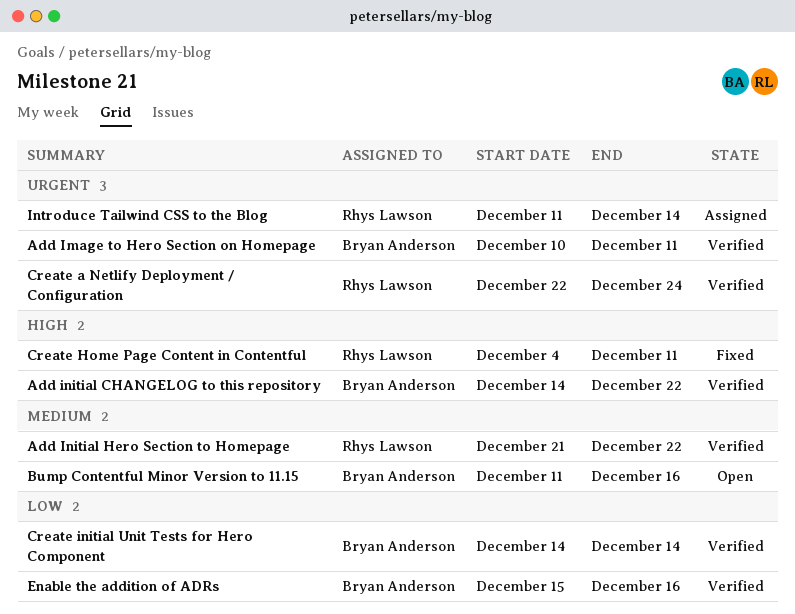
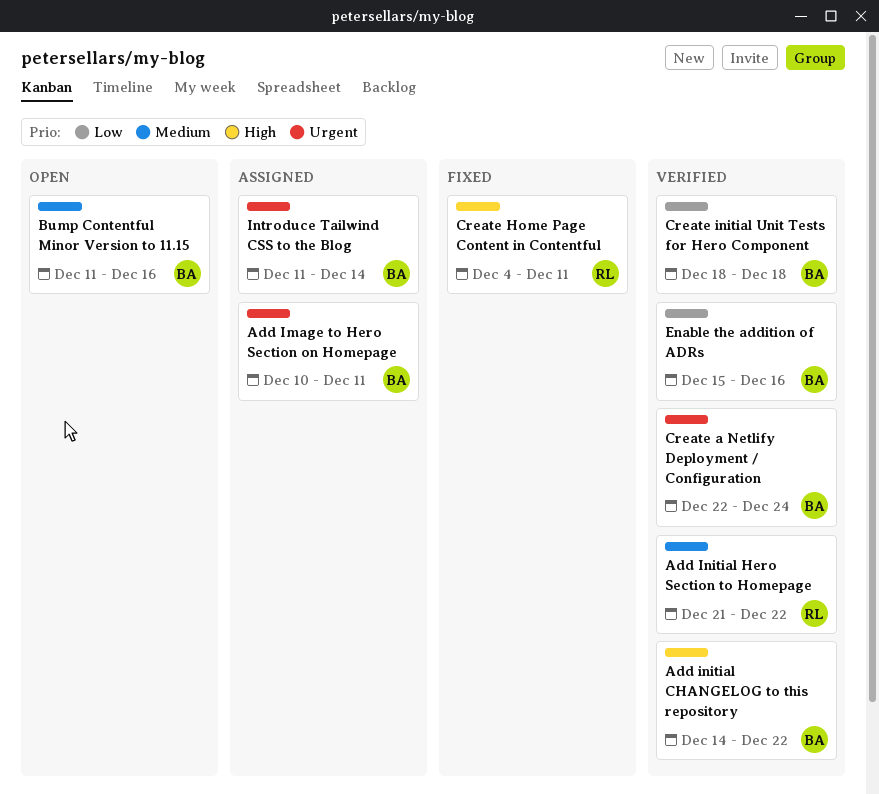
Add Image to Hero Section on Homepage, status: Verified -> Assigned
Create a Netlify Deployment / Configuration, owner: Rhys Lawson -> Bryan Anderson
Create initial Unit Tests for Hero Component, start: Dec 14 -> Dec 18
Create initial Unit Tests for Hero Component, due: Dec 14 -> Dec 18
Introduce Tailwind CSS to the Blog, owner: Rhys Lawson -> Bryan Anderson

